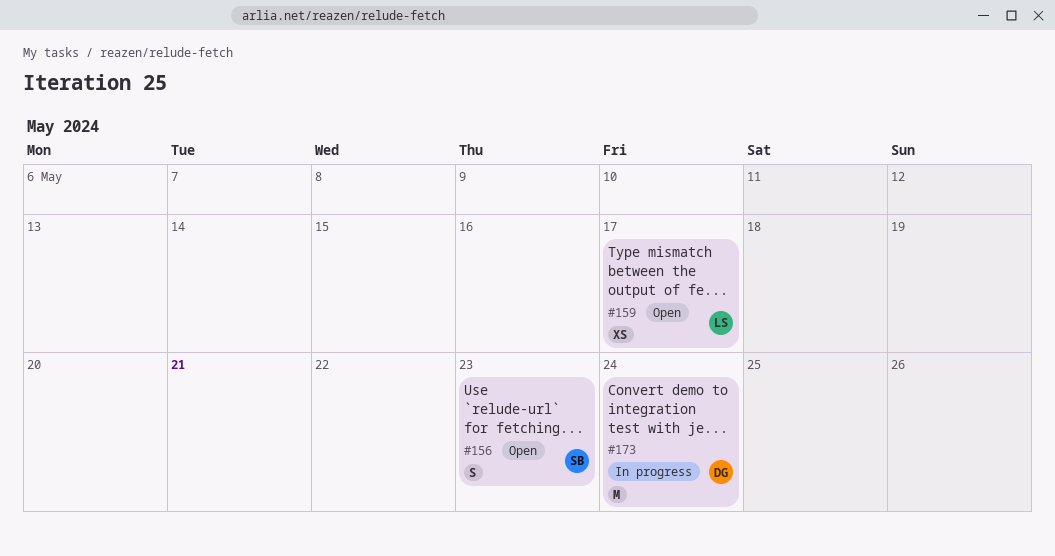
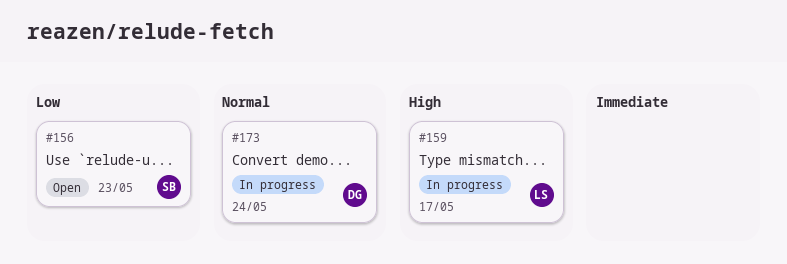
#159, status: Open -> In progress

